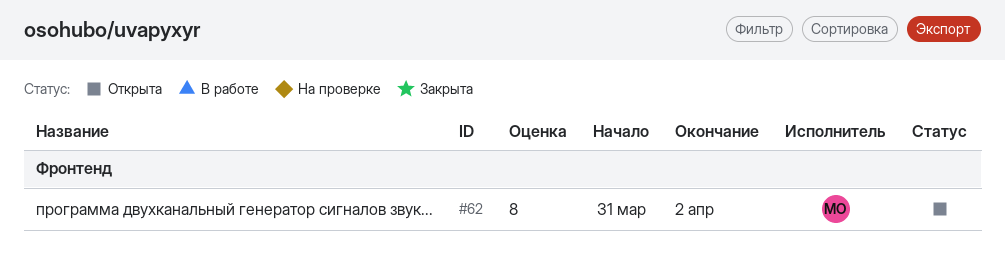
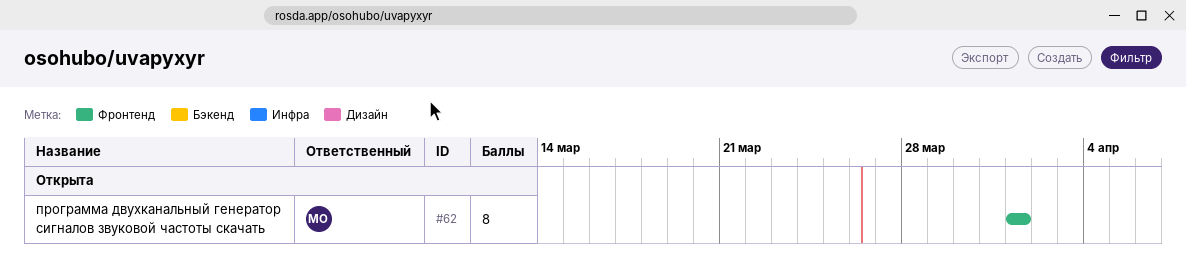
#62, start: Mar 31 -> Apr 1
#62, due: Apr 2 -> Apr 1

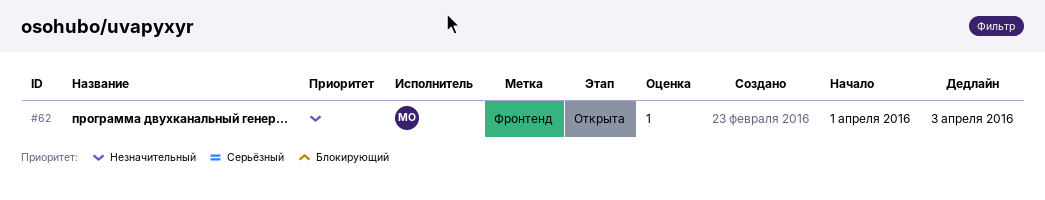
#62, estimate: 8 -> 1
#62, due: Apr 1 -> Apr 3

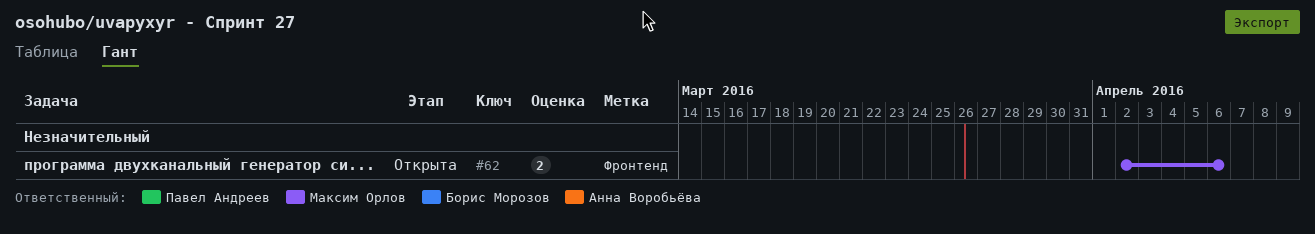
#62, estimate: 1 -> 2
#62, start: Apr 1 -> Apr 2
#62, due: Apr 3 -> Apr 6

